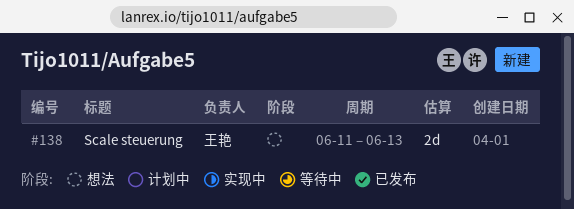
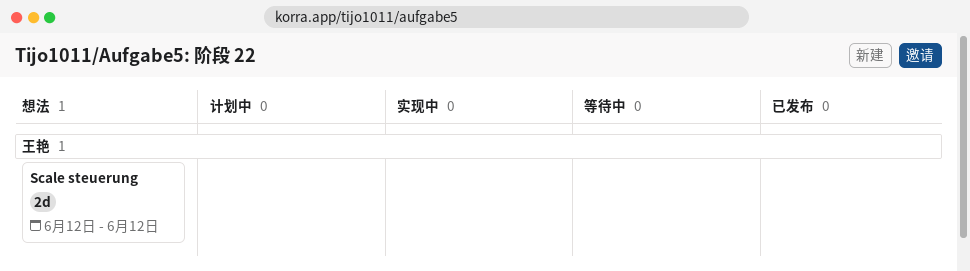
Scale steuerung, start: Jun 11 -> Jun 12
Scale steuerung, due: Jun 13 -> Jun 12

